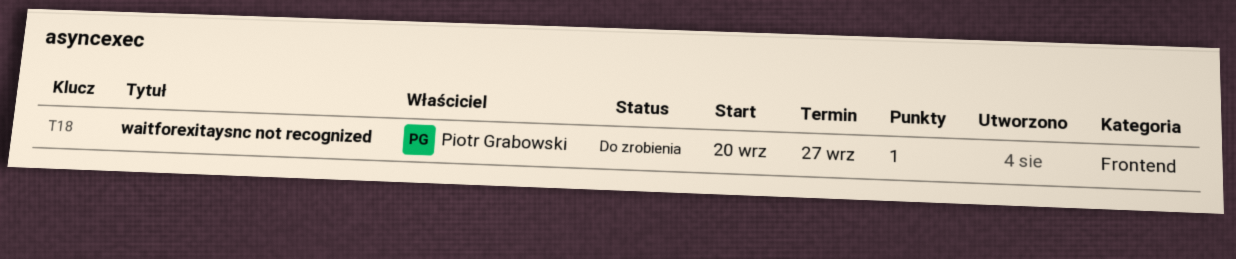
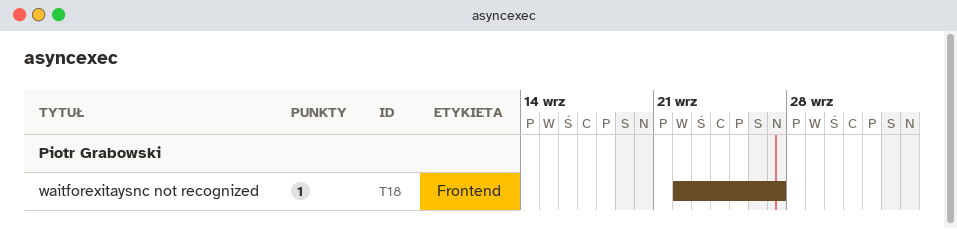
T18, start: Sep 20 -> Sep 22

